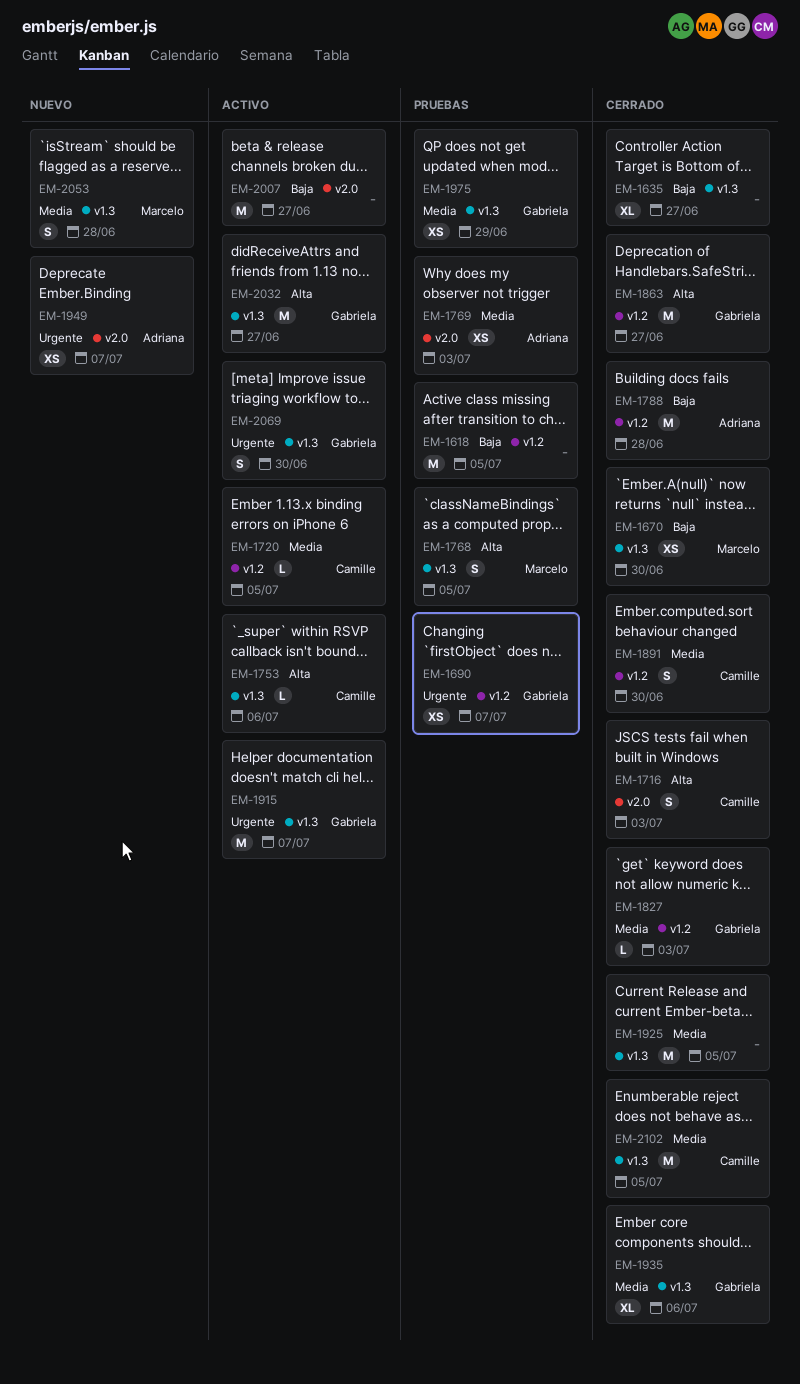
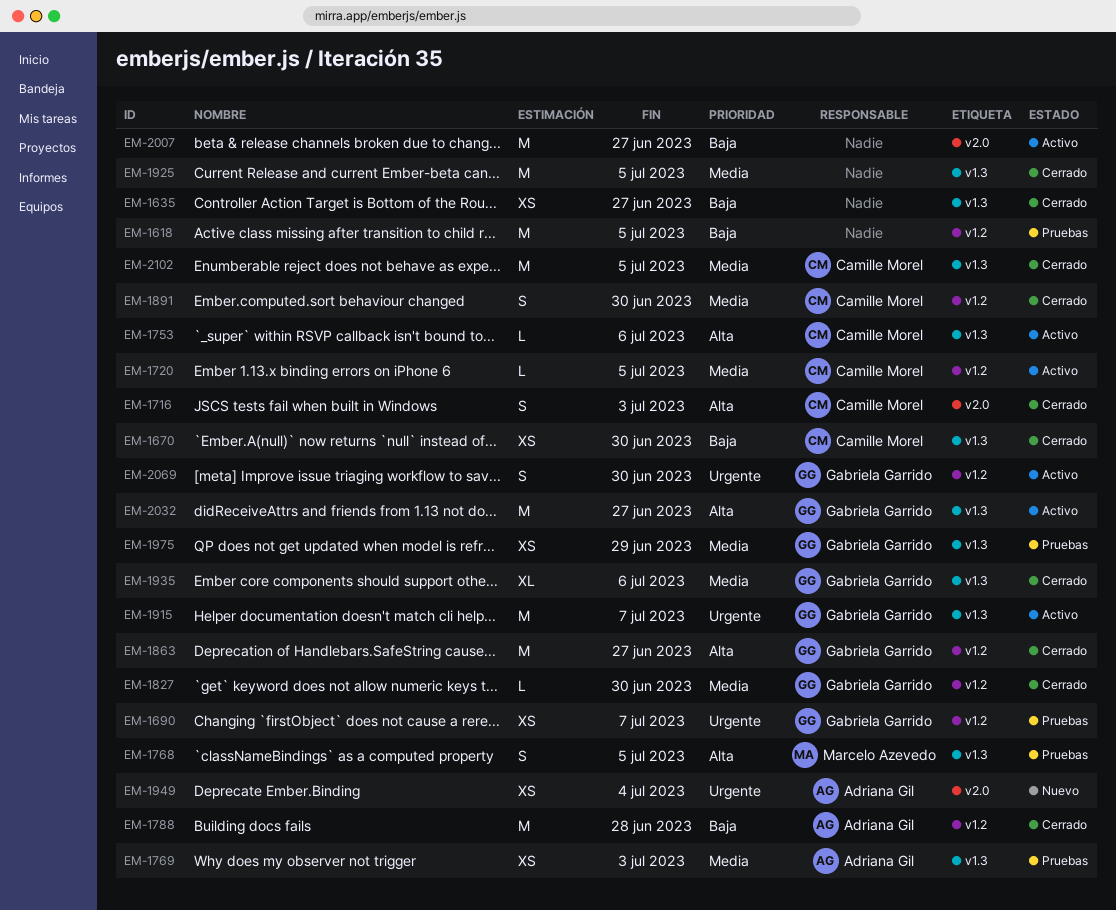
EM-1635, estimate: XL -> XS
EM-1670, owner: Marcelo Azevedo -> Camille Morel
EM-1769, label: v2.0 -> v1.3
EM-1827, due: Jul 3 -> Jun 30
EM-1949, due: Jul 7 -> Jul 4
EM-2053: present -> none
EM-2069, label: v1.3 -> v1.2

